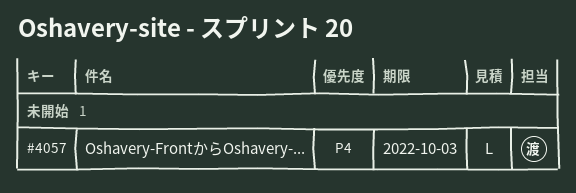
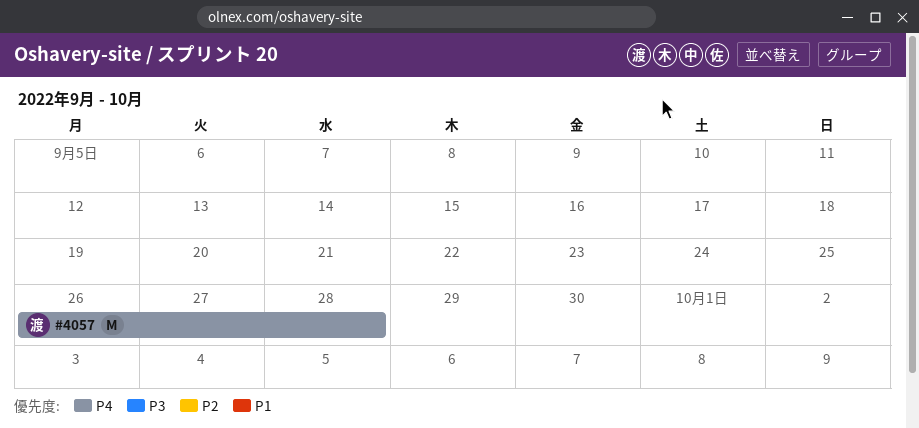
#4057, estimate: L -> M
#4057, due: Oct 3 -> Sep 28

